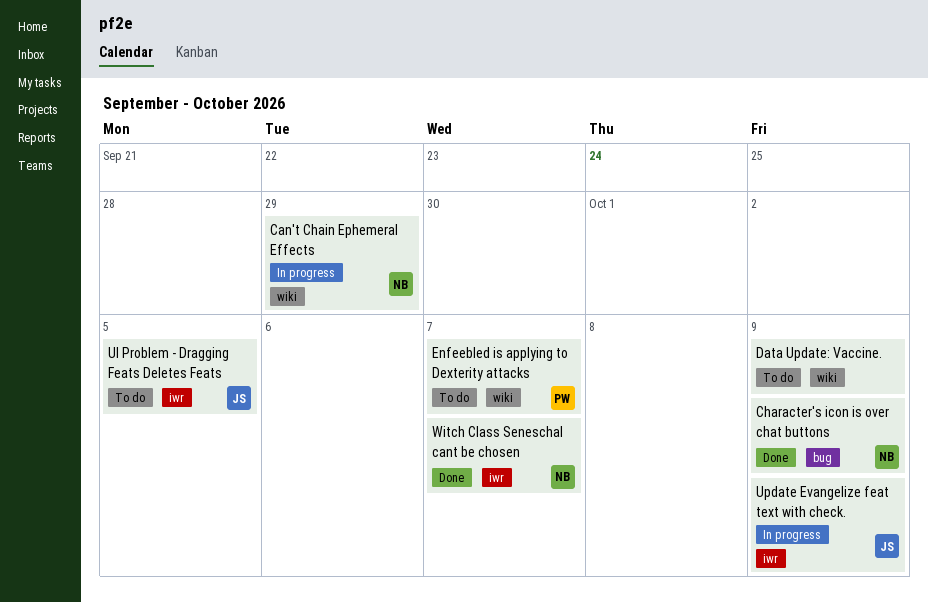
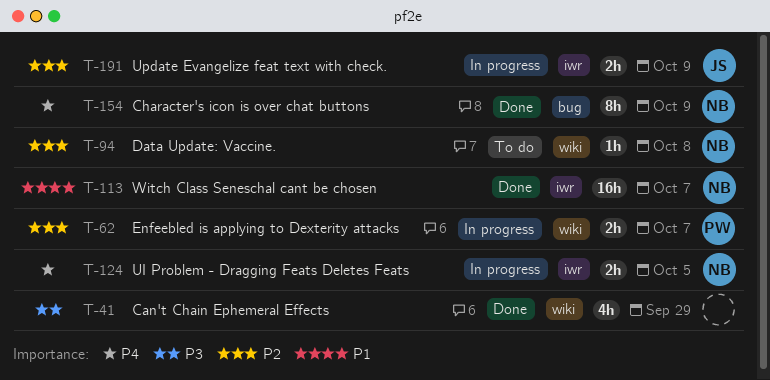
Can't Chain Ephemeral Effects, status: In progress -> Done
Can't Chain Ephemeral Effects, owner: NB -> none
Data Update: Vaccine., owner: none -> NB
Data Update: Vaccine., due: Oct 9 -> Oct 8
Enfeebled is applying to Dexterity attacks, status: To do -> In progress
UI Problem - Dragging Feats Deletes Feats, status: To do -> In progress
UI Problem - Dragging Feats Deletes Feats, owner: JS -> NB

